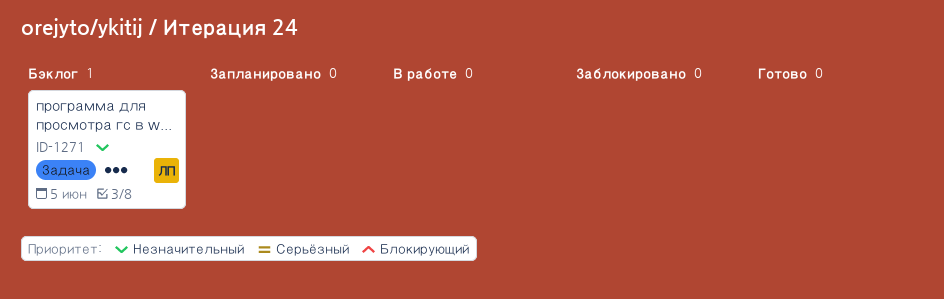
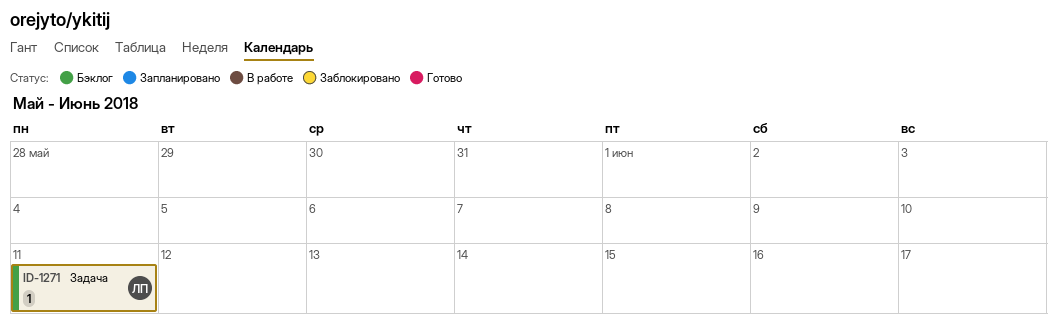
ID-1271, estimate: 3 -> 1
ID-1271, due: Jun 5 -> Jun 11

